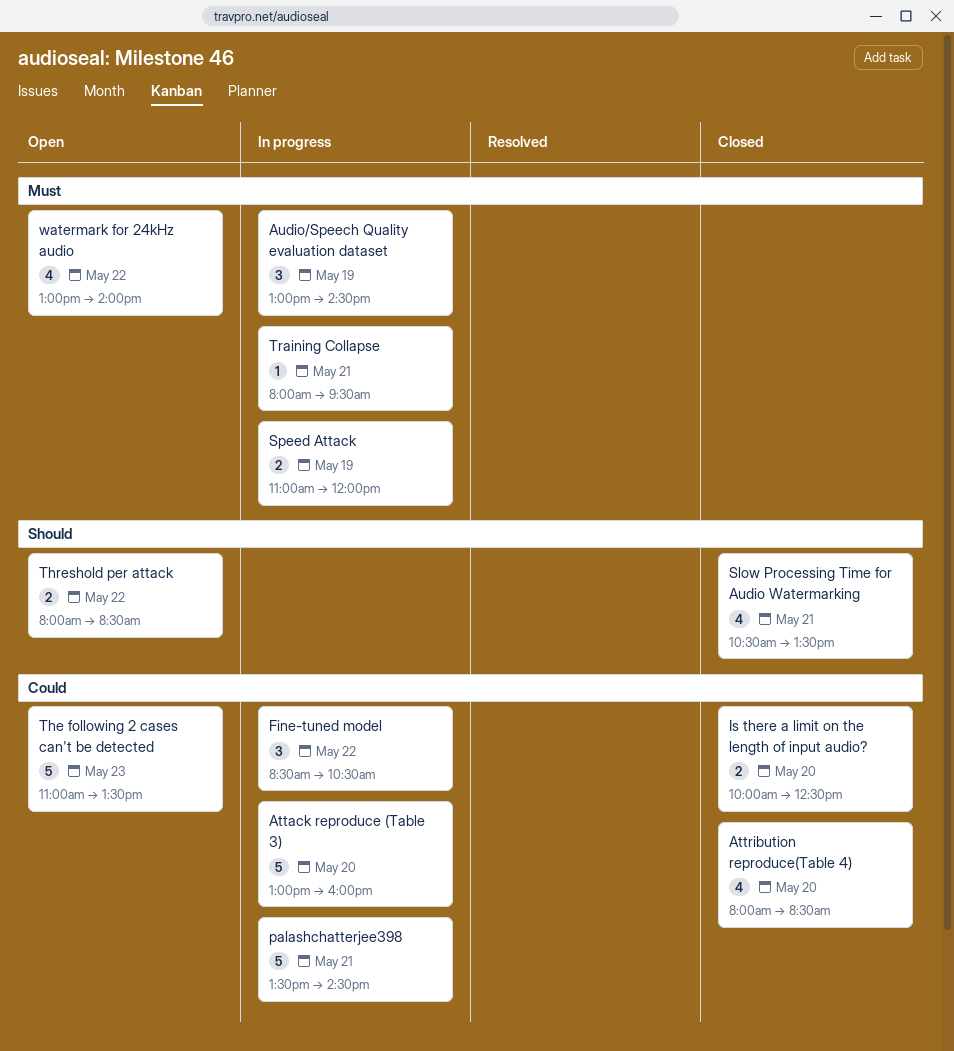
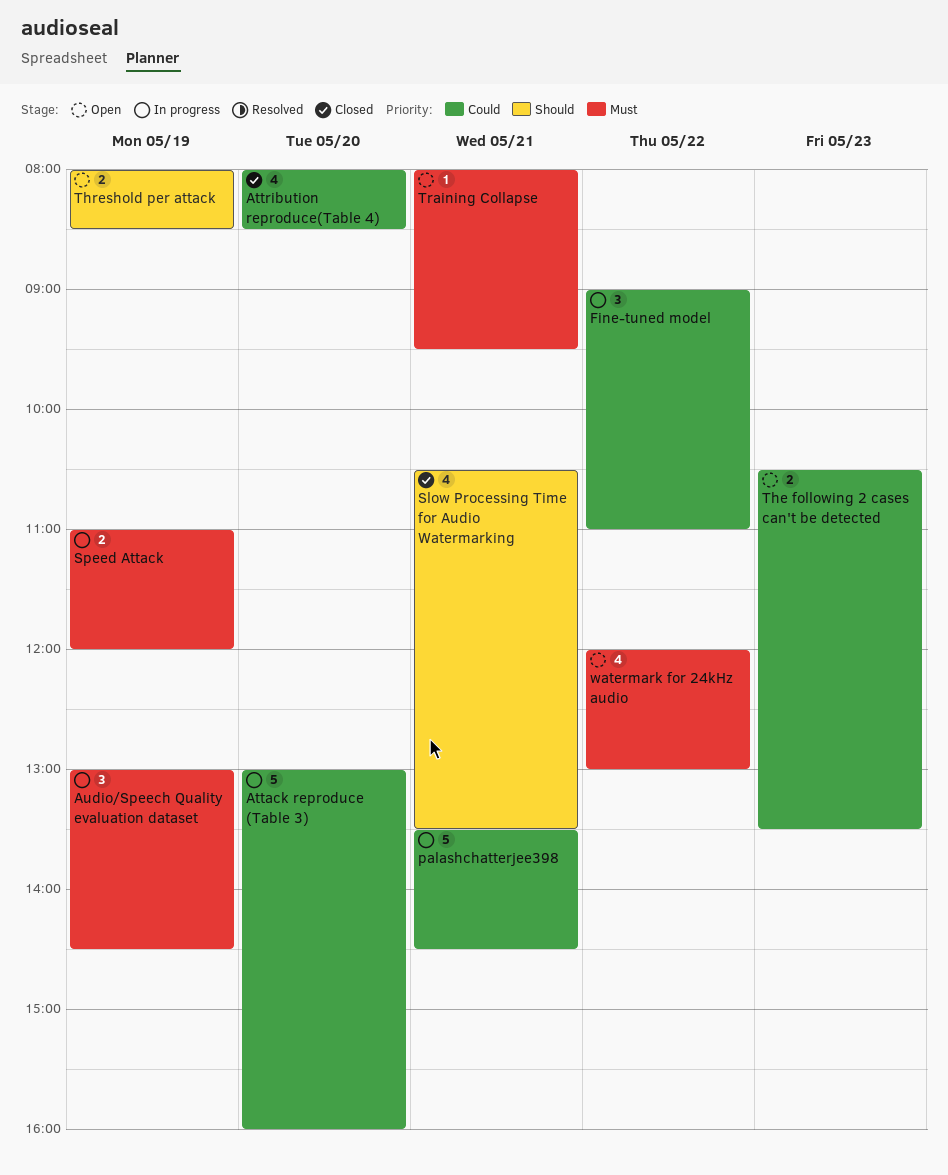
Fine-tuned model, begins: 08:30 -> 09:00
Fine-tuned model, ends: 10:30 -> 11:00
Is there a limit on the length of input audio?: present -> none
The following 2 cases can't be detected, estimate: 5 -> 2
The following 2 cases can't be detected, begins: 11:00 -> 10:30
Threshold per attack, day: May 22 -> May 19
Training Collapse, status: In progress -> Open
watermark for 24kHz audio, begins: 13:00 -> 12:00
watermark for 24kHz audio, ends: 14:00 -> 13:00

